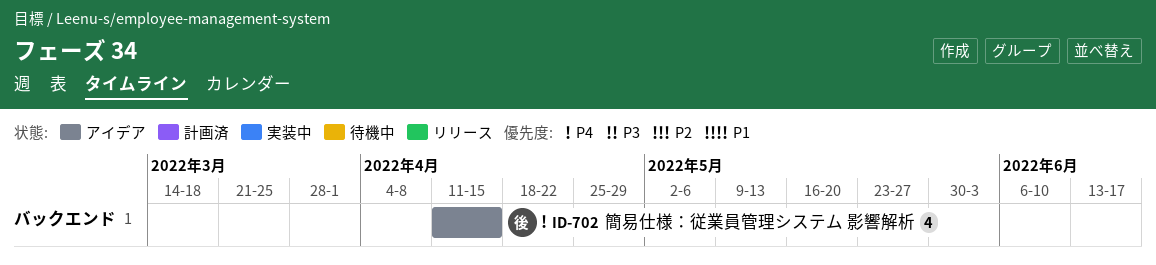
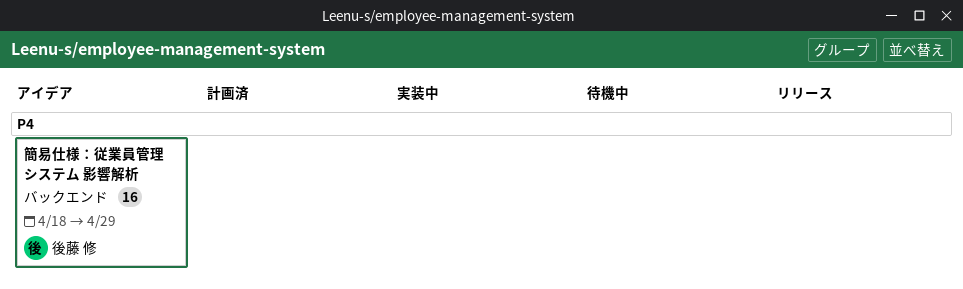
簡易仕様：従業員管理システム 影響解析, estimate: 4 -> 16
簡易仕様：従業員管理システム 影響解析, start: Apr 11 -> Apr 18
簡易仕様：従業員管理システム 影響解析, due: Apr 15 -> Apr 29

